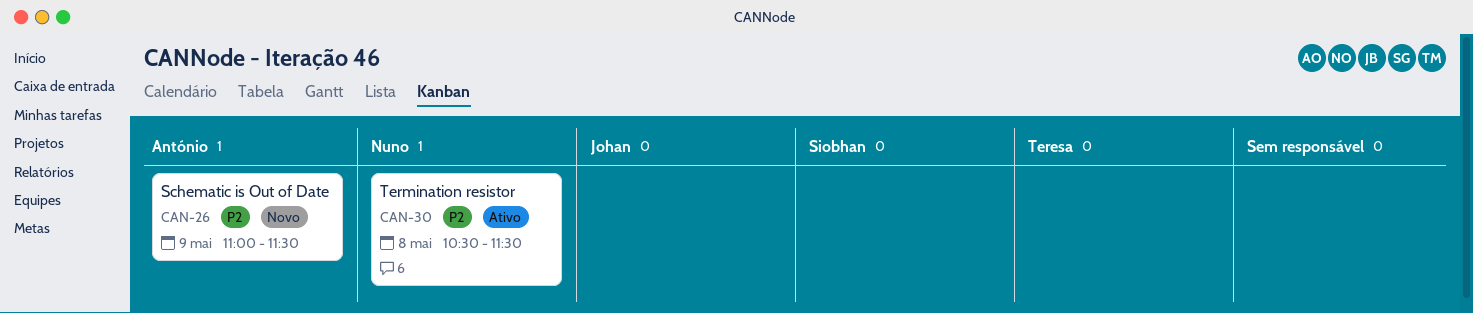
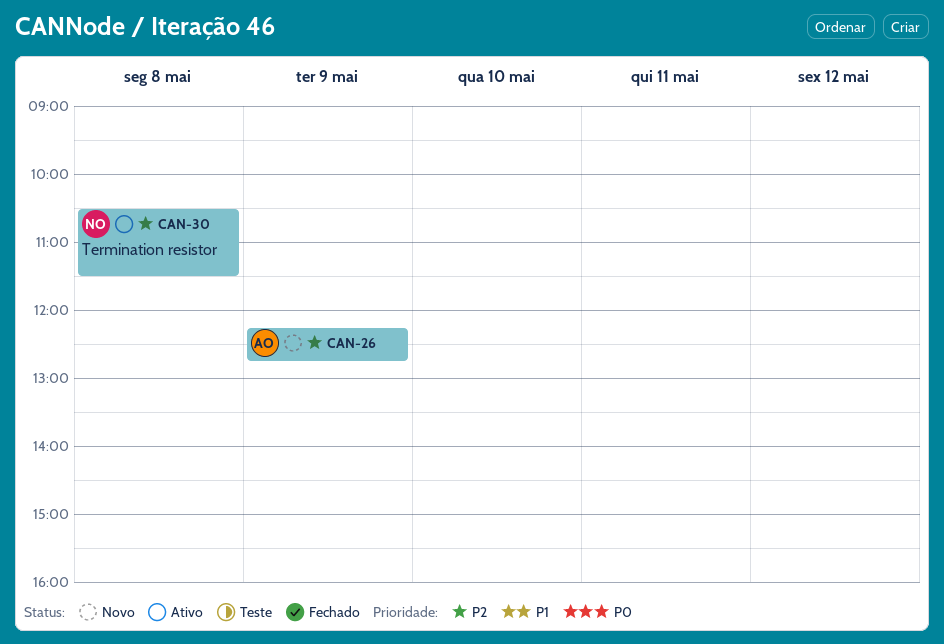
CAN-26, begins: 11:00 -> 12:15
CAN-26, ends: 11:30 -> 12:45

